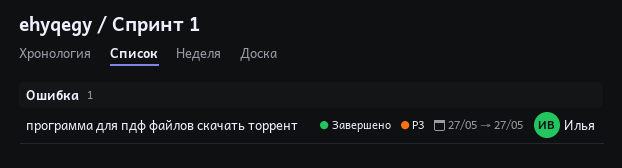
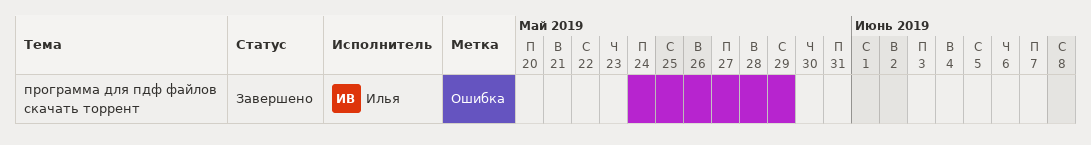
программа для пдф файлов скачать торрент, start: May 27 -> May 24
программа для пдф файлов скачать торрент, due: May 27 -> May 29

